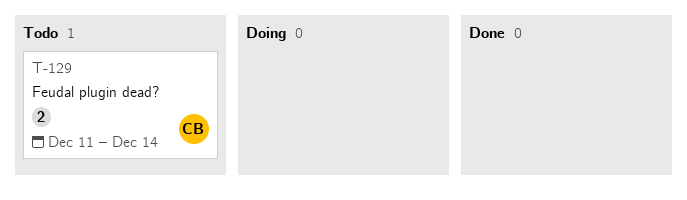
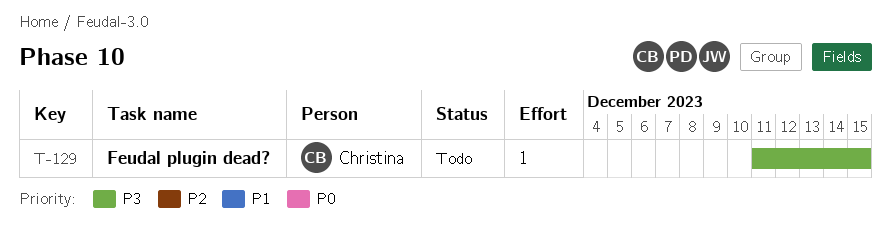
T-129, estimate: 2 -> 1
T-129, due: Dec 14 -> Dec 15

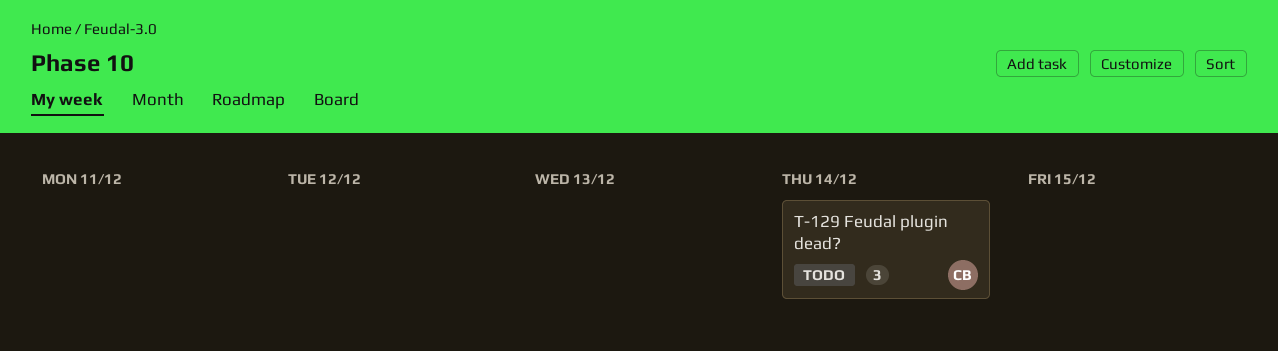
T-129, estimate: 1 -> 3
T-129, due: Dec 15 -> Dec 14

